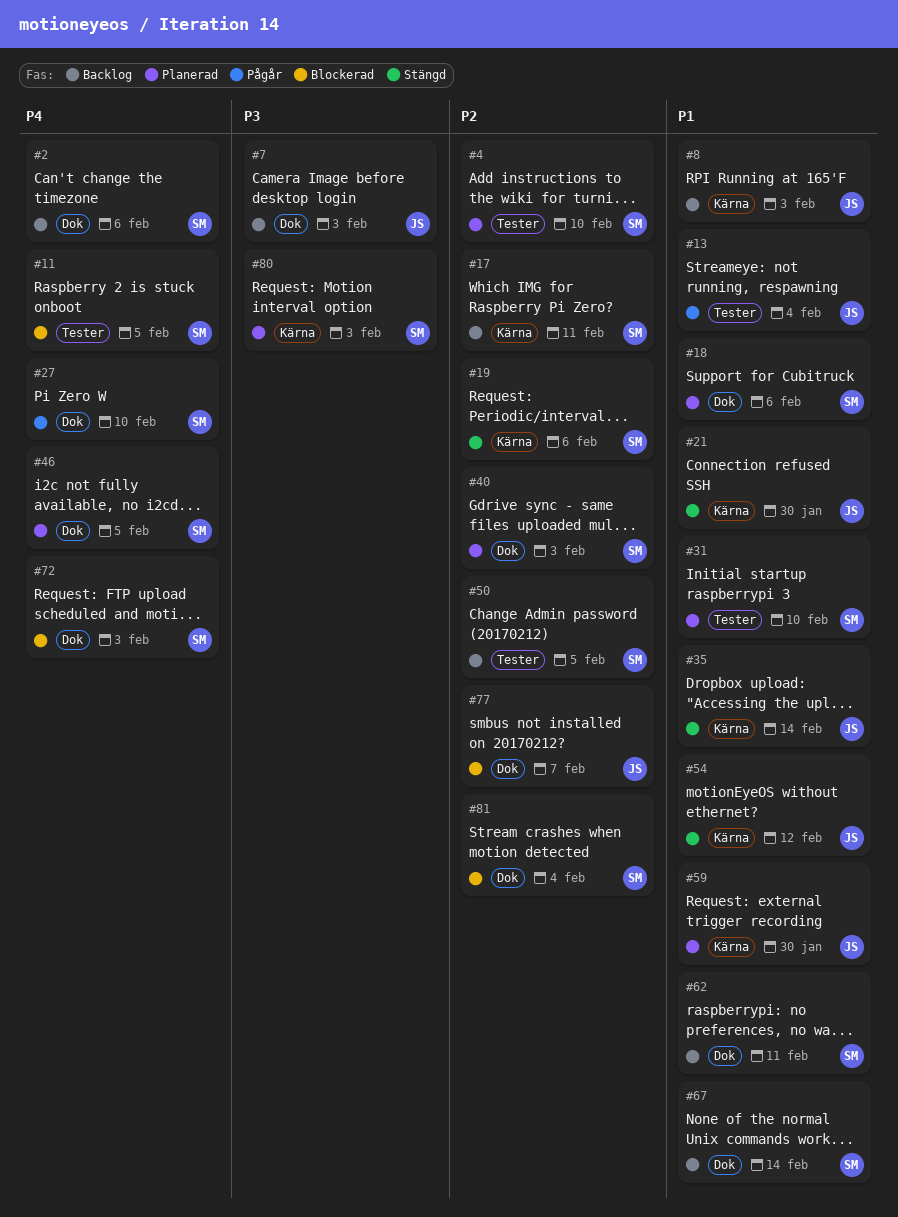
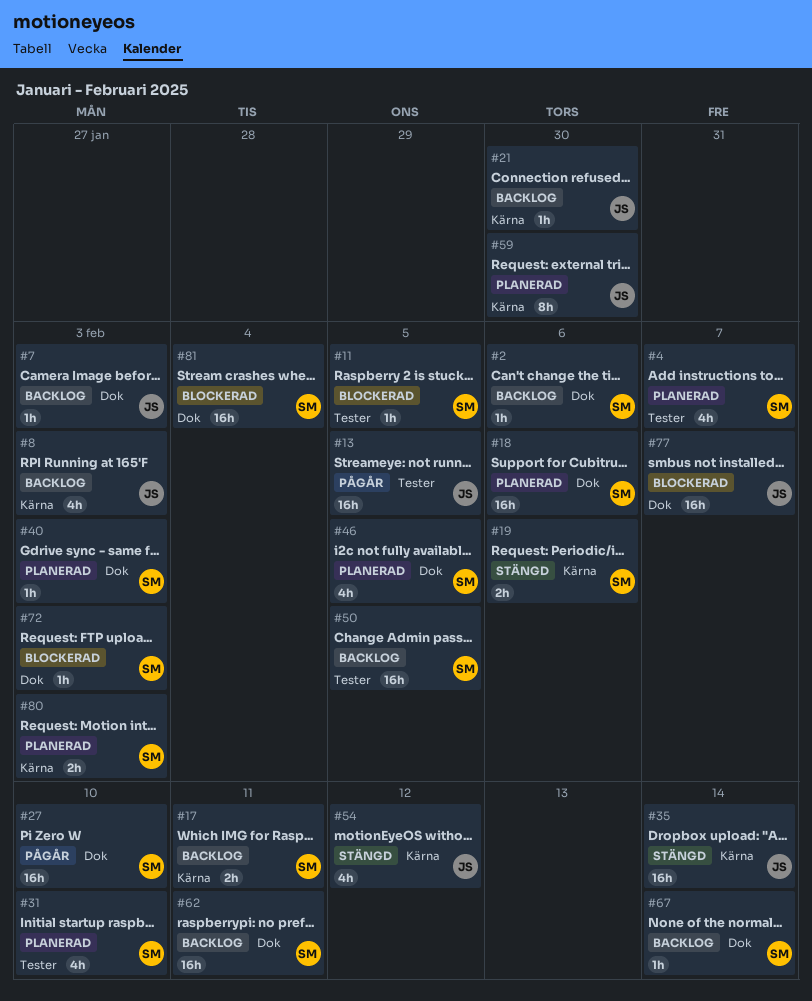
#4, due: Feb 10 -> Feb 7
#13, due: Feb 4 -> Feb 5
#21, status: Stängd -> Backlog

